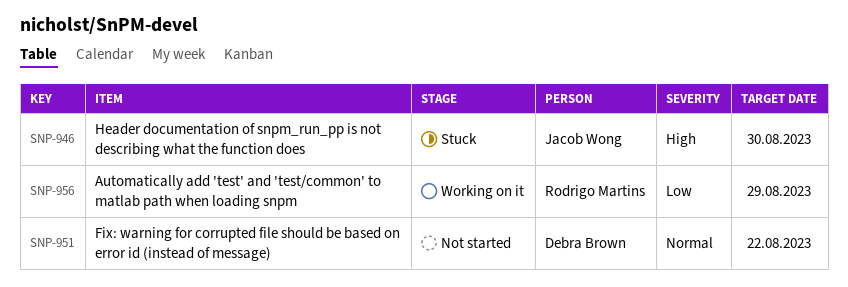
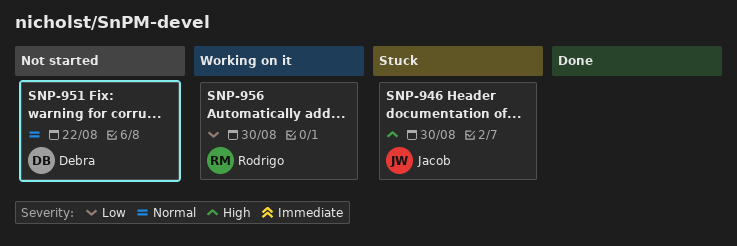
SNP-956, due: Aug 29 -> Aug 30

